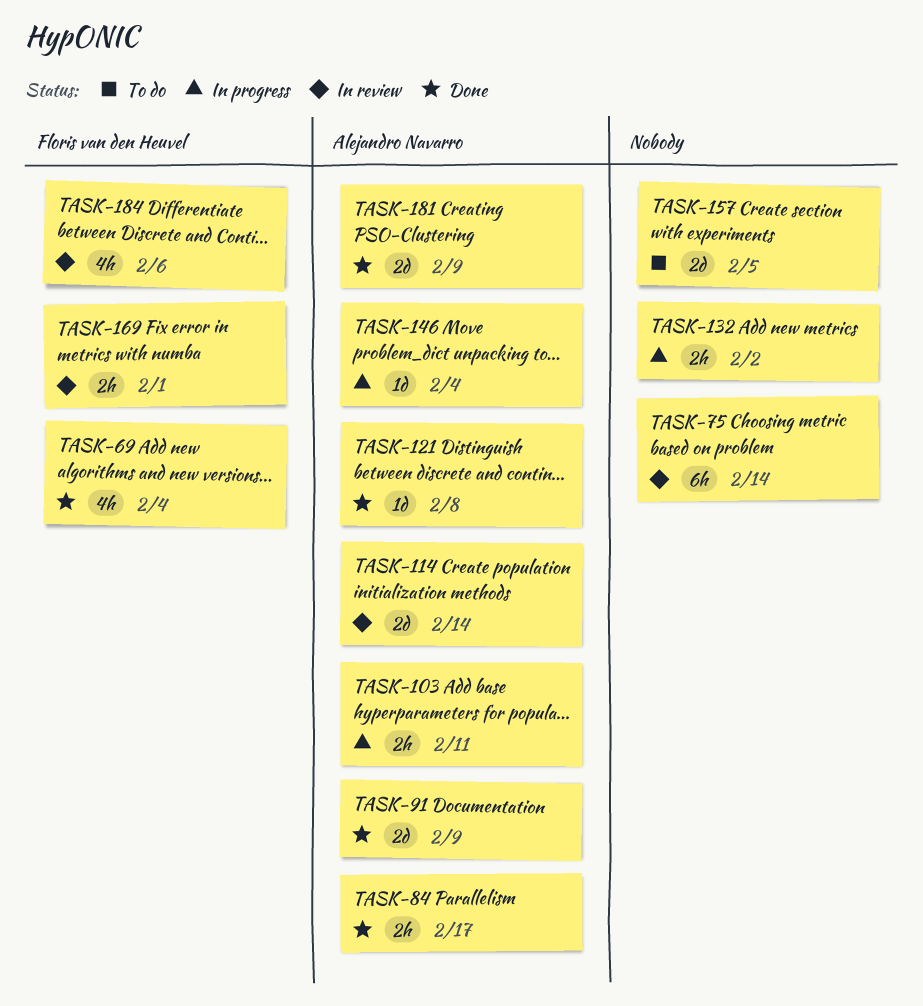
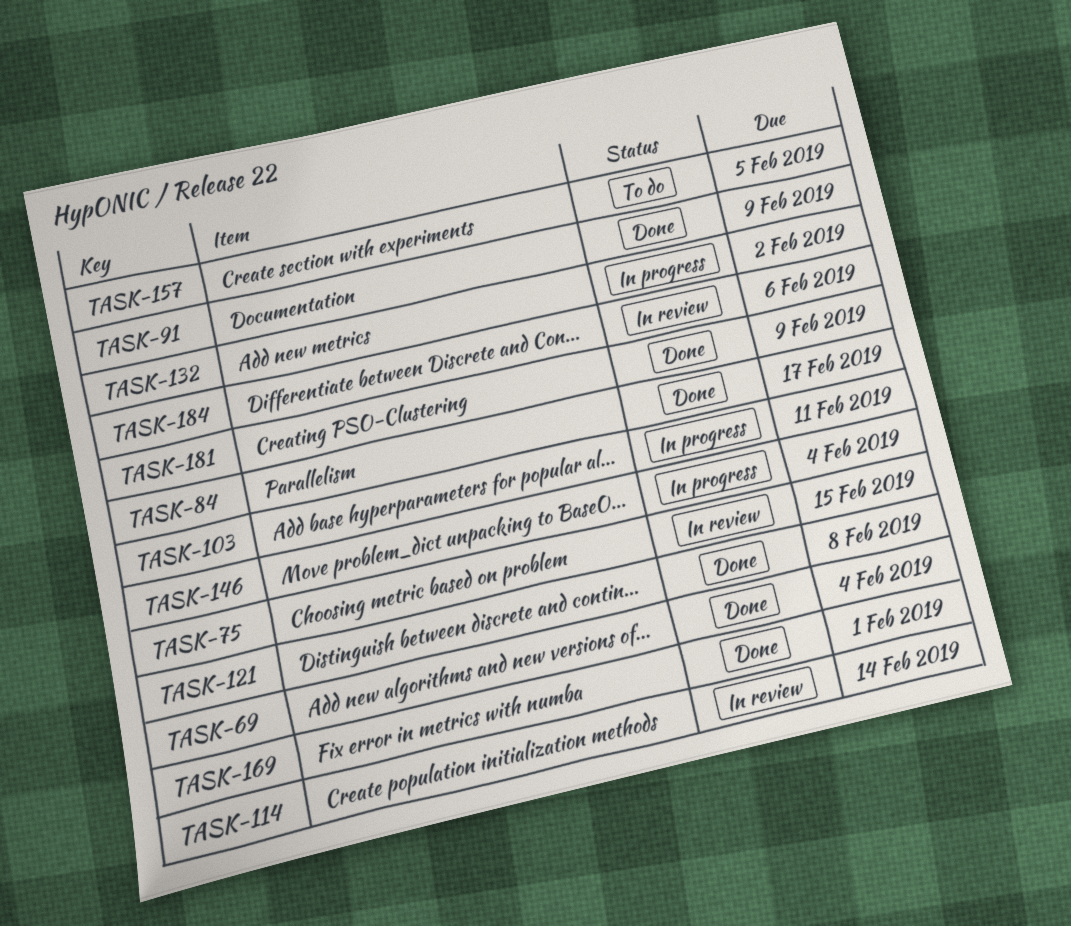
TASK-75, due: Feb 14 -> Feb 15
TASK-169, status: In review -> Done

